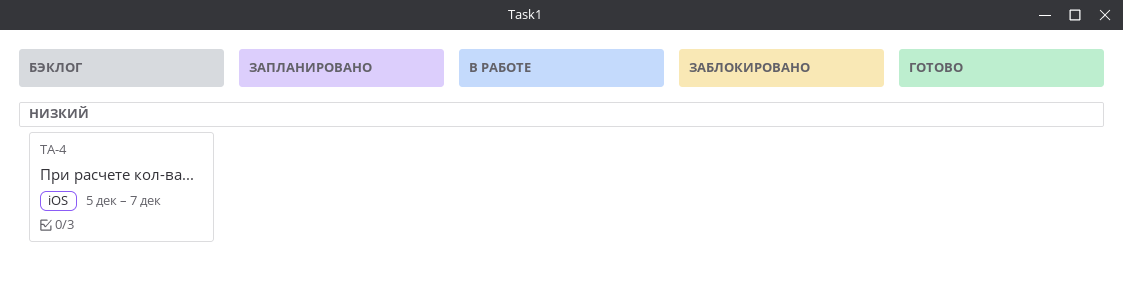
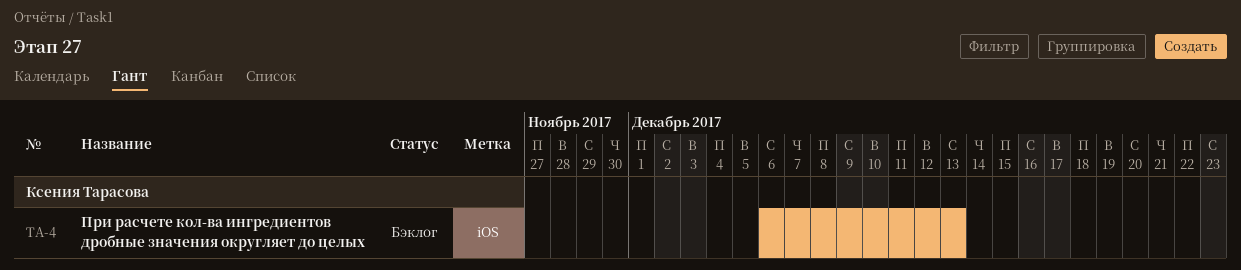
TA-4, start: Dec 5 -> Dec 6
TA-4, due: Dec 7 -> Dec 13

